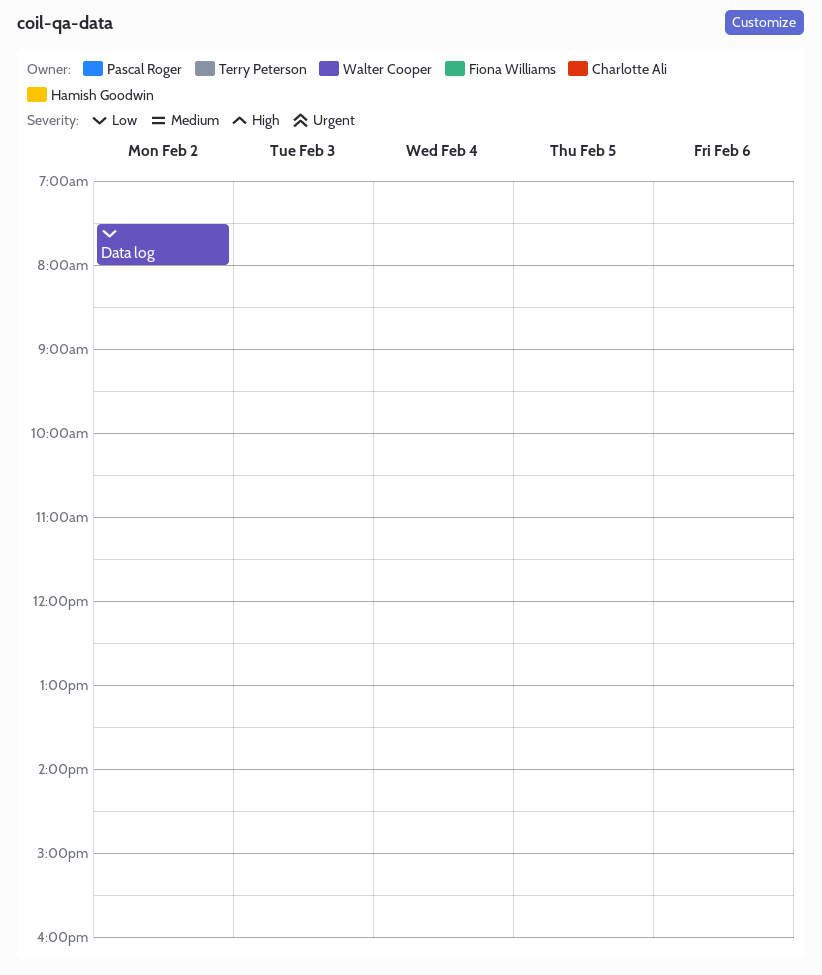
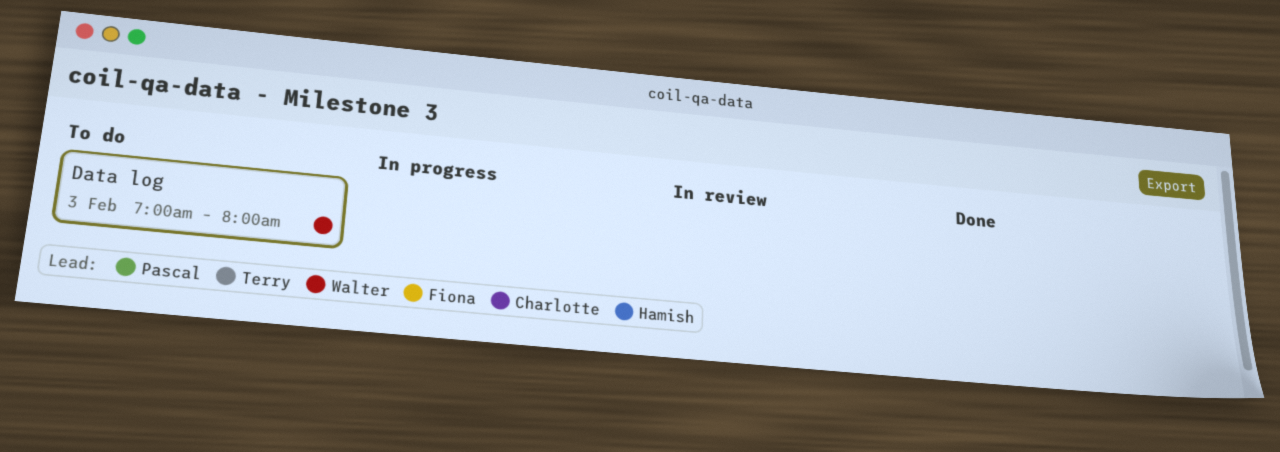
Data log, day: Feb 2 -> Feb 3
Data log, begins: 07:30 -> 07:00

